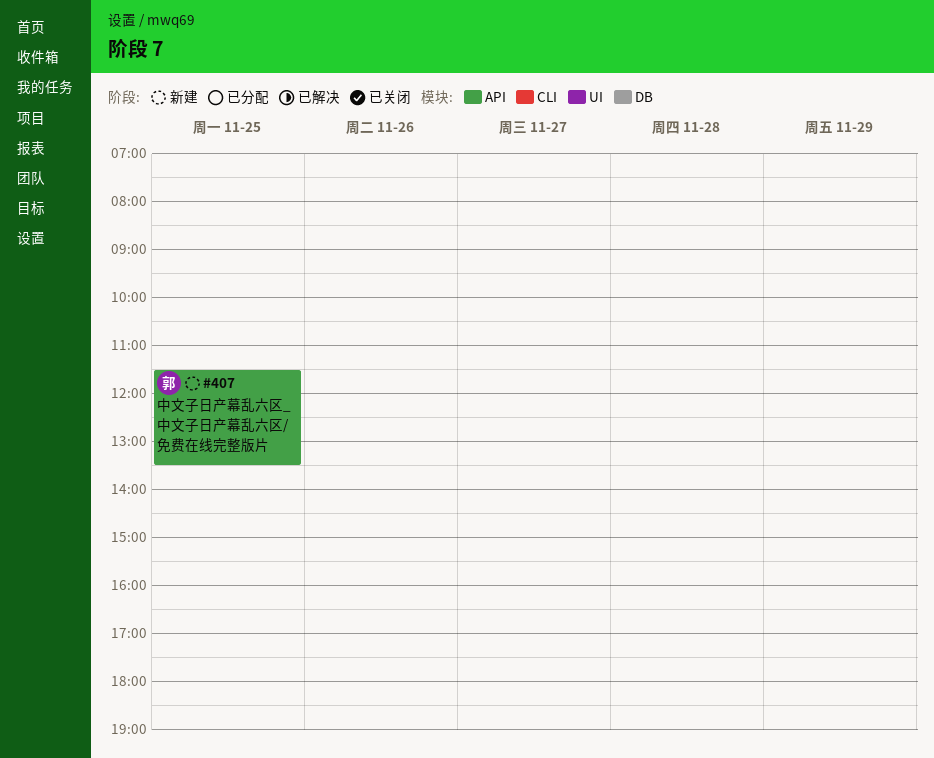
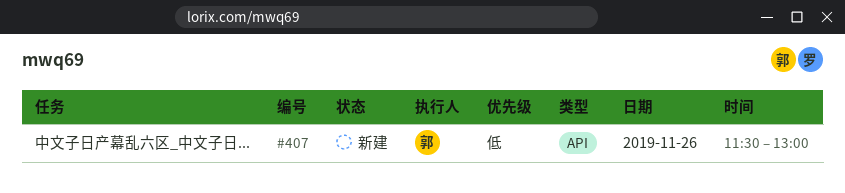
#407, day: Nov 25 -> Nov 26
#407, ends: 13:30 -> 13:00

